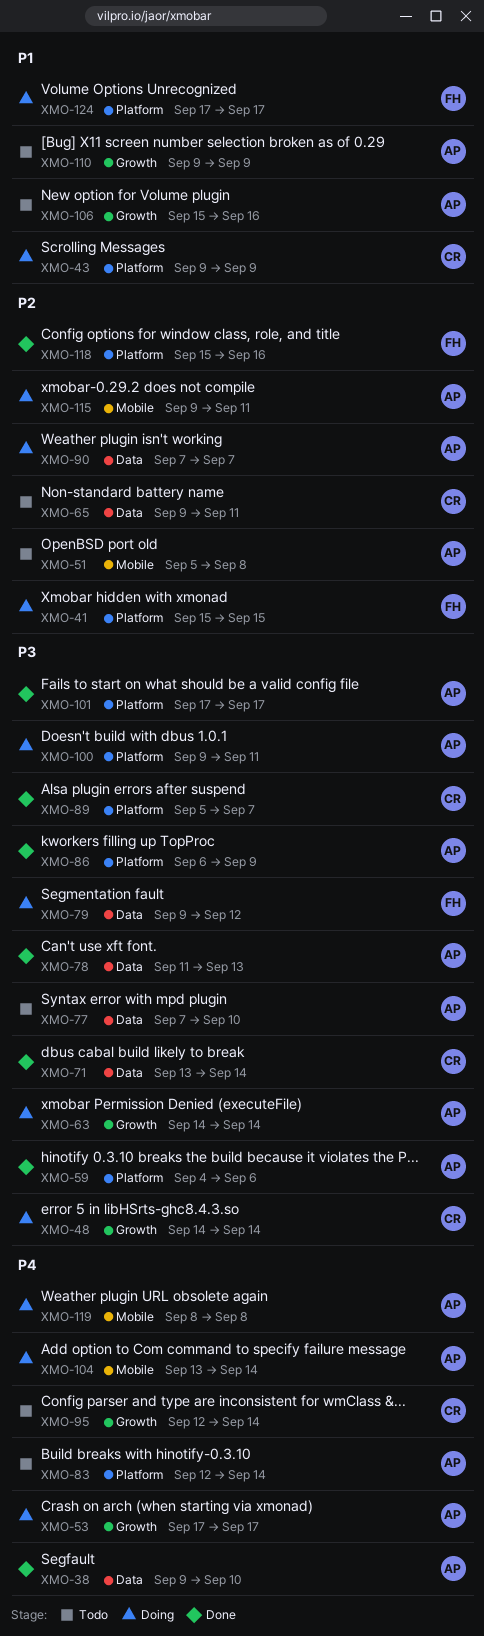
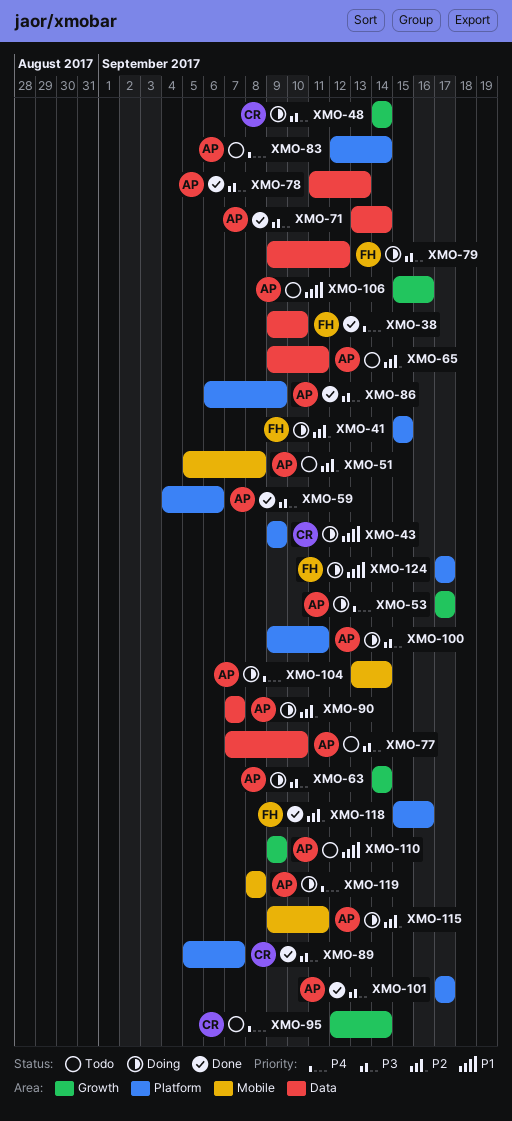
XMO-38, owner: AP -> FH
XMO-65, owner: CR -> AP
XMO-71, owner: CR -> AP

